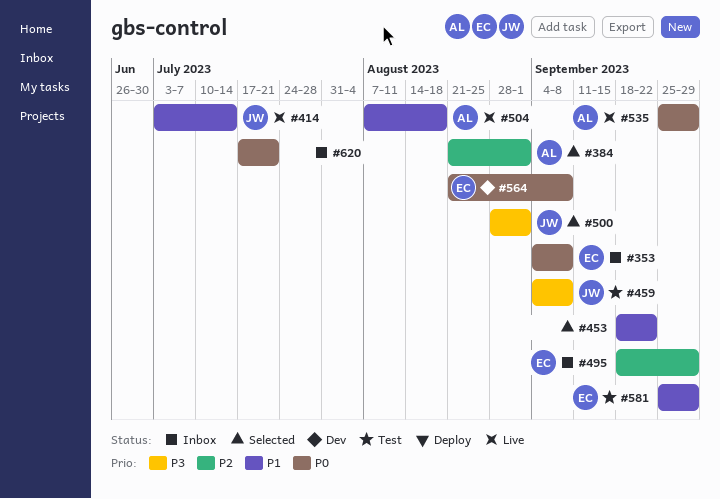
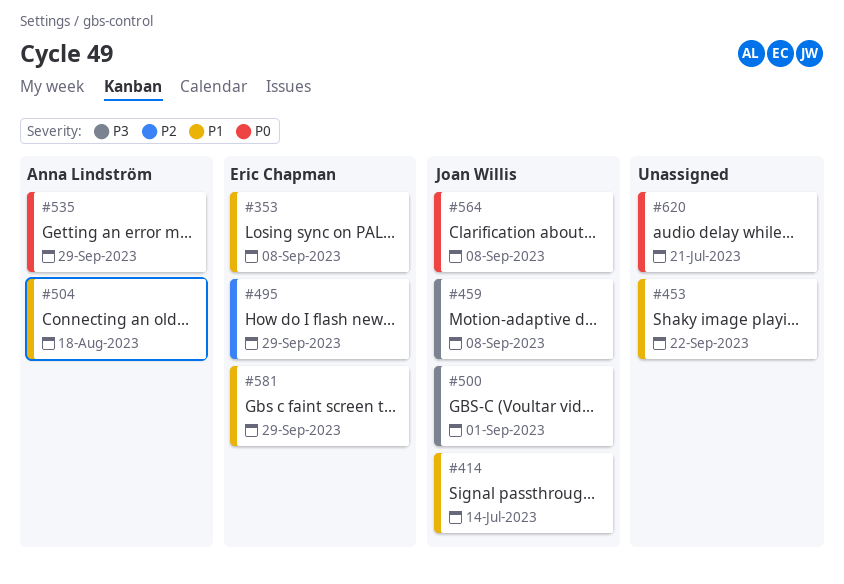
#353, priority: P0 -> P1
#384: present -> none
#564, owner: Eric Chapman -> Joan Willis

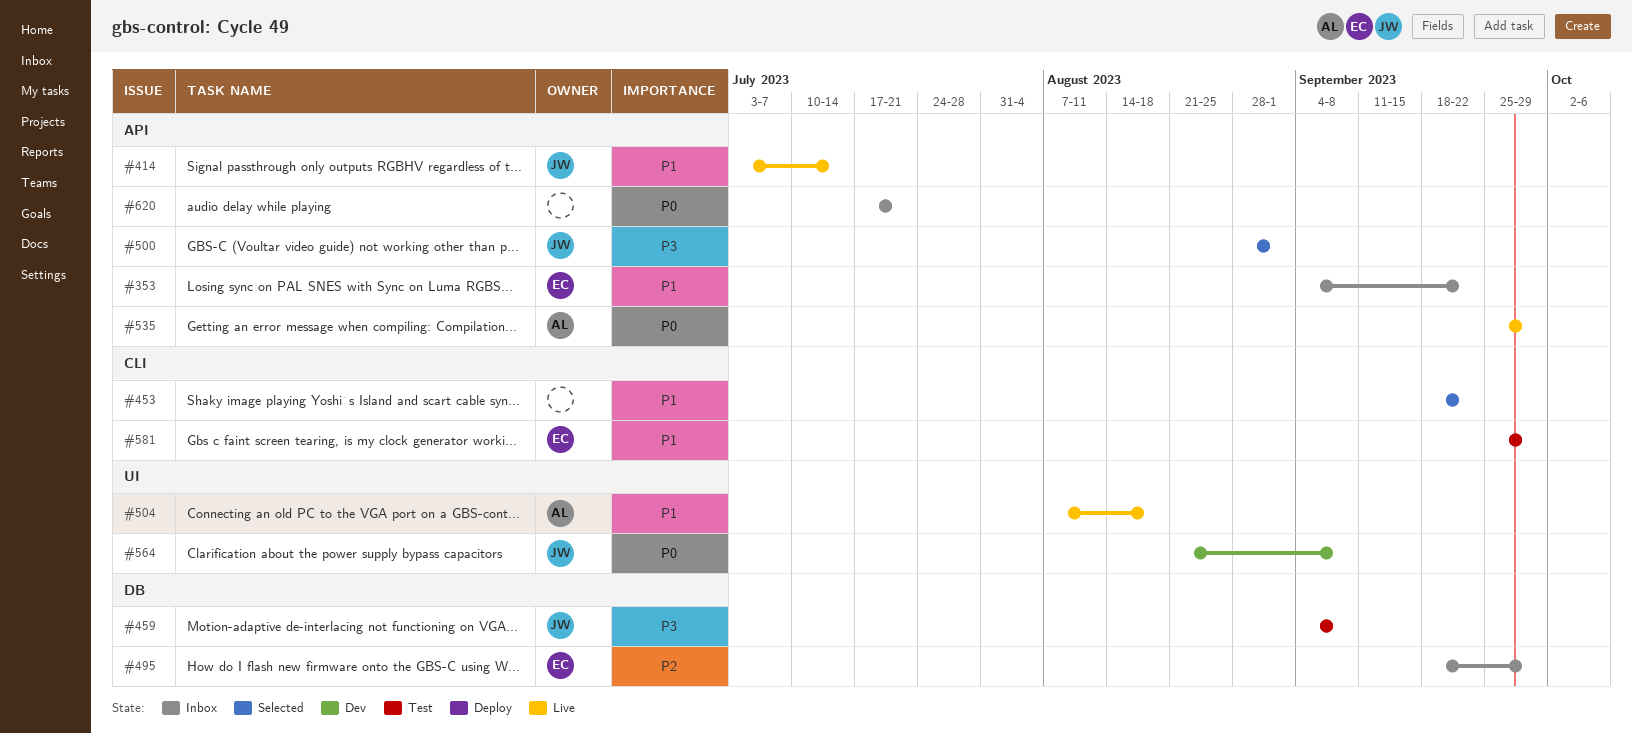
#353, due: Sep 8 -> Sep 22

